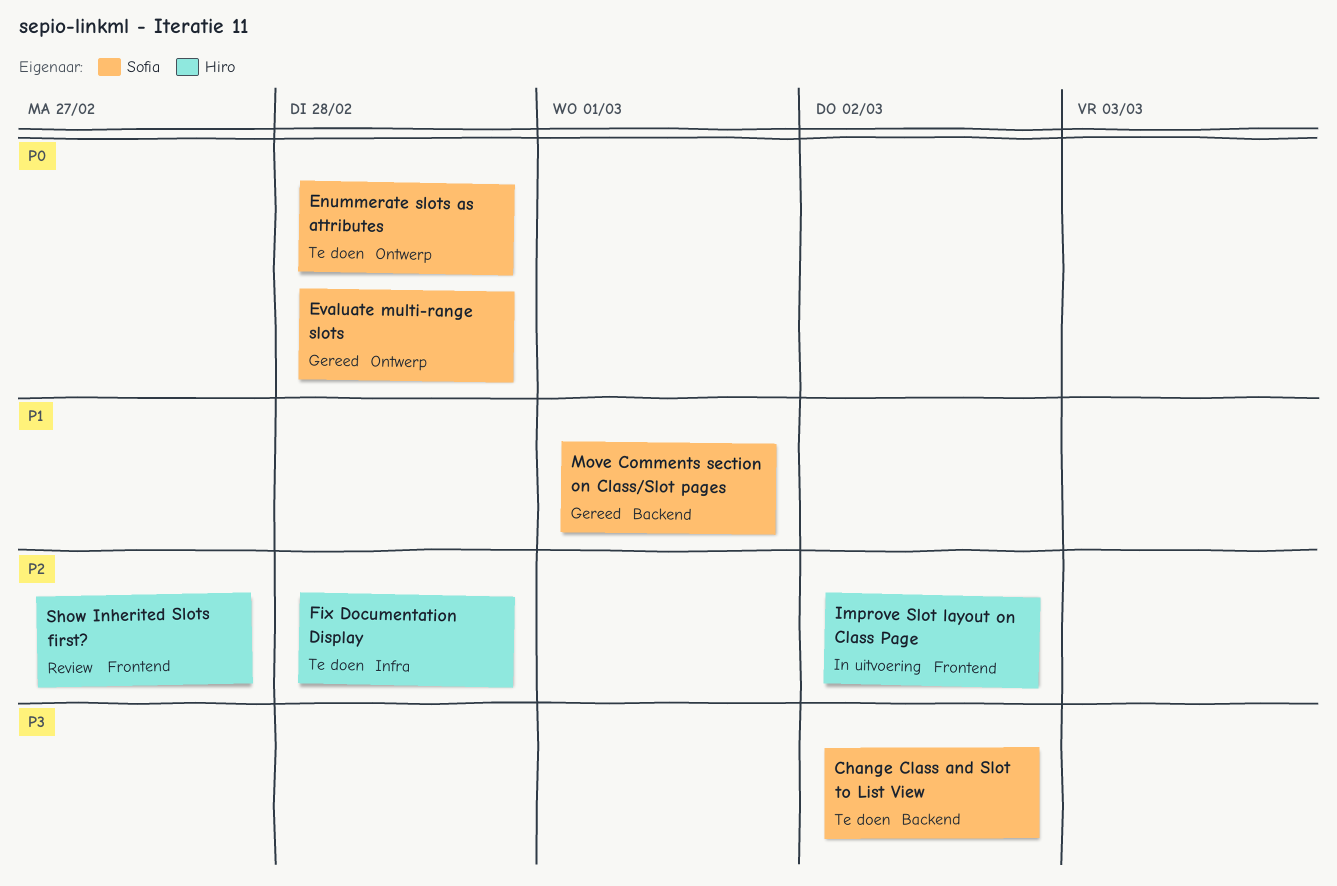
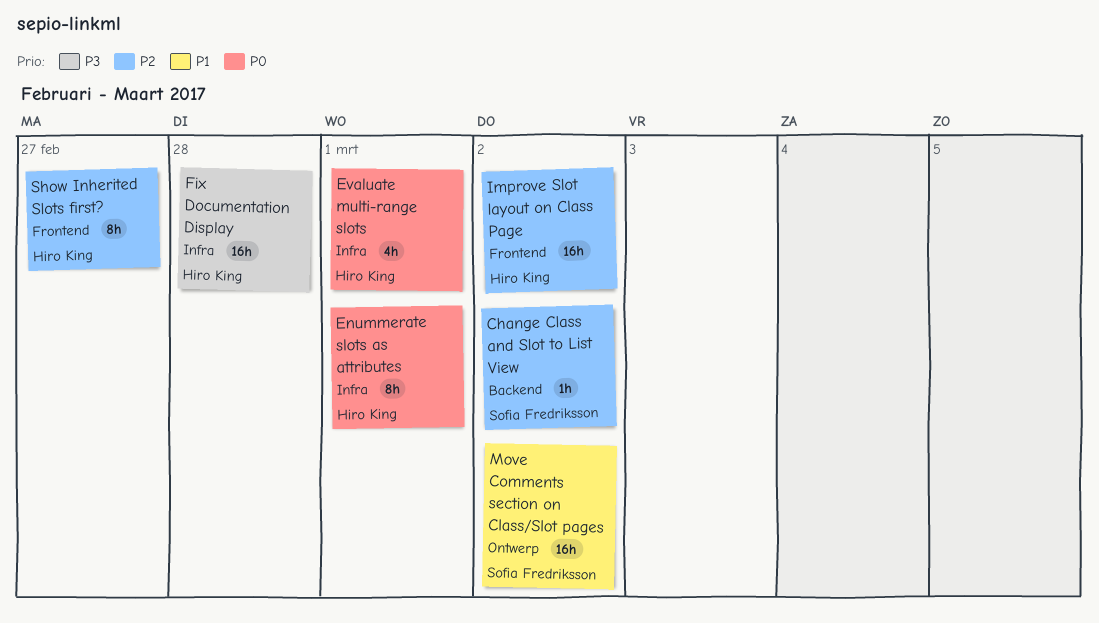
Change Class and Slot to List View, priority: P3 -> P2
Enummerate slots as attributes, owner: Sofia Fredriksson -> Hiro King
Enummerate slots as attributes, label: Ontwerp -> Infra
Enummerate slots as attributes, due: Feb 28 -> Mar 1
Evaluate multi-range slots, owner: Sofia Fredriksson -> Hiro King
Evaluate multi-range slots, label: Ontwerp -> Infra
Evaluate multi-range slots, due: Feb 28 -> Mar 1
Fix Documentation Display, priority: P2 -> P3
Move Comments section on Class/Slot pages, label: Backend -> Ontwerp
Move Comments section on Class/Slot pages, due: Mar 1 -> Mar 2

